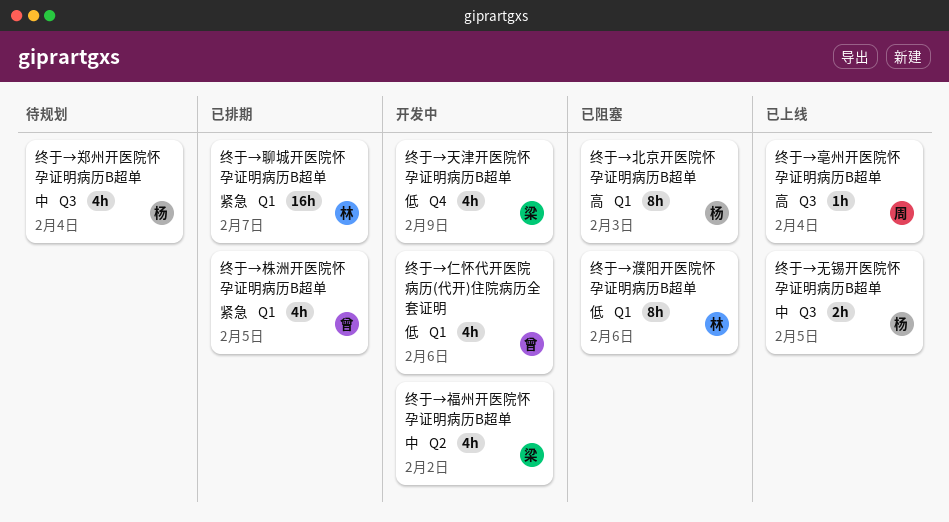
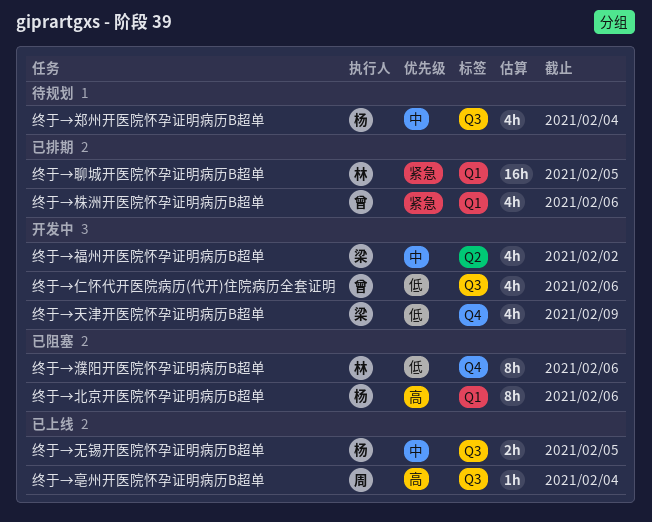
终于→仁怀代开医院病历(代开)住院病历全套证明, label: Q1 -> Q3
终于→北京开医院怀孕证明病历B超单, due: Feb 3 -> Feb 6
终于→株洲开医院怀孕证明病历B超单, due: Feb 5 -> Feb 6
终于→濮阳开医院怀孕证明病历B超单, label: Q1 -> Q4
终于→聊城开医院怀孕证明病历B超单, due: Feb 7 -> Feb 5

